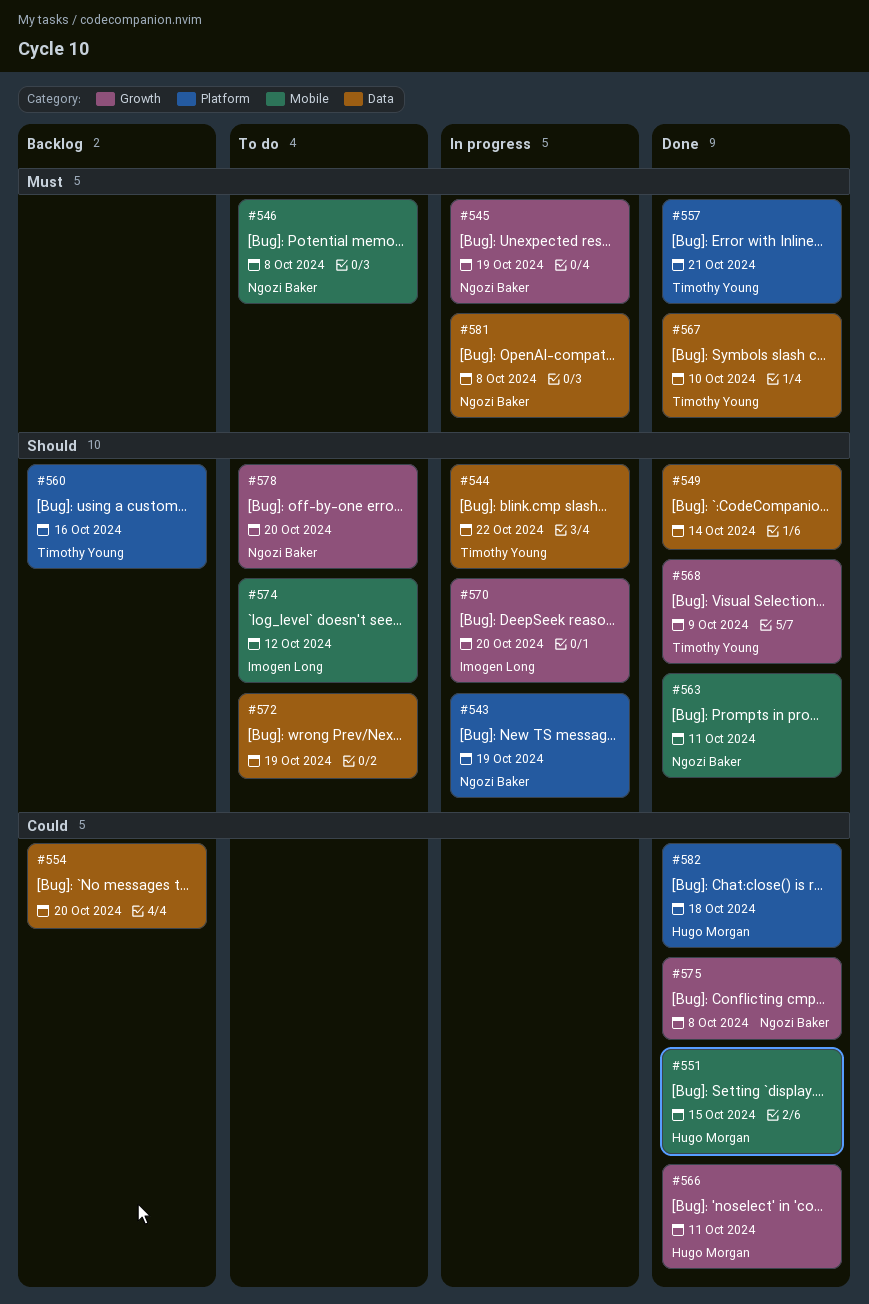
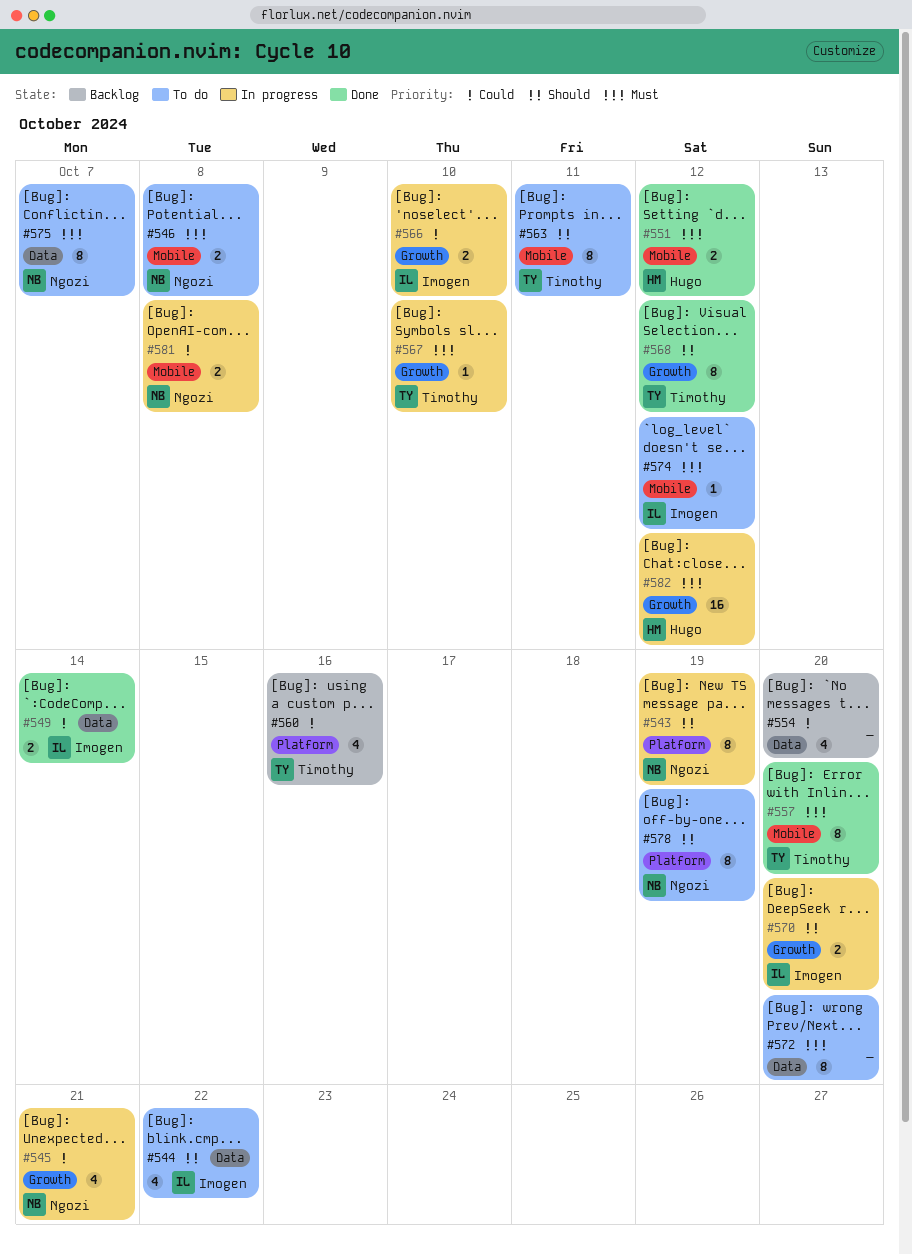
#544, status: In progress -> To do
#544, owner: Timothy Young -> Imogen Long
#545, priority: Must -> Could
#545, due: Oct 19 -> Oct 21
#549, owner: none -> Imogen Long
#549, priority: Should -> Could
#551, priority: Could -> Must
#551, due: Oct 15 -> Oct 12
#557, label: Platform -> Mobile
#557, due: Oct 21 -> Oct 20
#560, priority: Should -> Could
#563, status: Done -> To do
#563, owner: Ngozi Baker -> Timothy Young
#566, status: Done -> In progress
#566, owner: Hugo Morgan -> Imogen Long
#566, due: Oct 11 -> Oct 10
#567, status: Done -> In progress
#567, label: Data -> Growth
#568, due: Oct 9 -> Oct 12
#572, priority: Should -> Must
#572, due: Oct 19 -> Oct 20
#574, priority: Should -> Must
#575, status: Done -> To do
#575, priority: Could -> Must
#575, label: Growth -> Data
#575, due: Oct 8 -> Oct 7
#578, label: Growth -> Platform
#578, due: Oct 20 -> Oct 19
#581, priority: Must -> Could
#581, label: Data -> Mobile
#582, status: Done -> In progress
#582, priority: Could -> Must
#582, label: Platform -> Growth
#582, due: Oct 18 -> Oct 12

